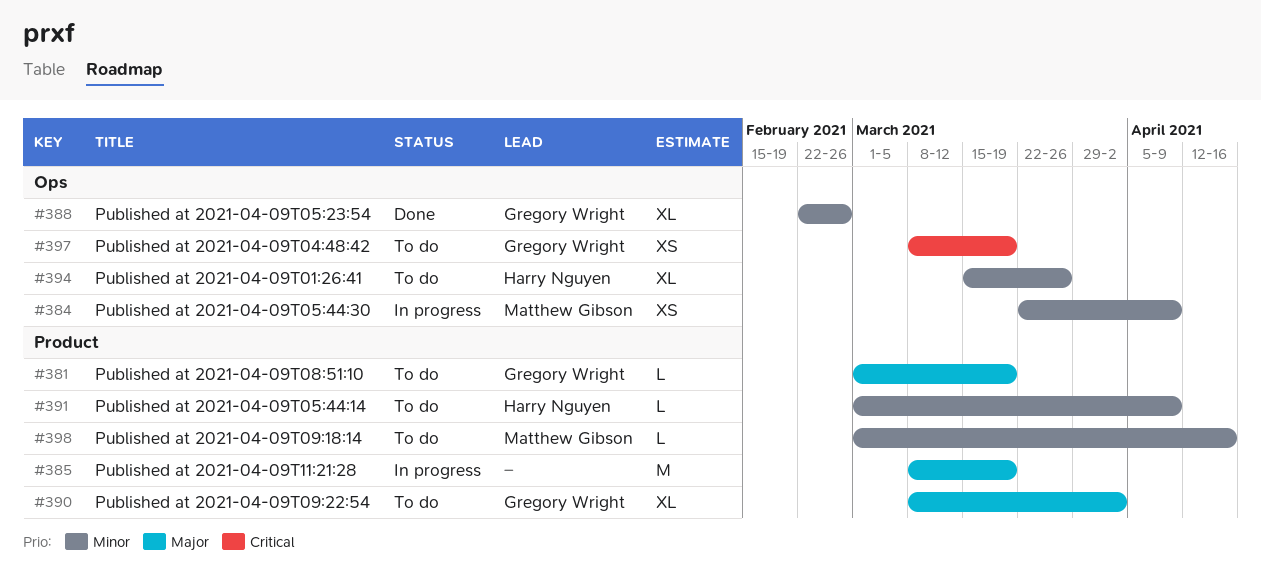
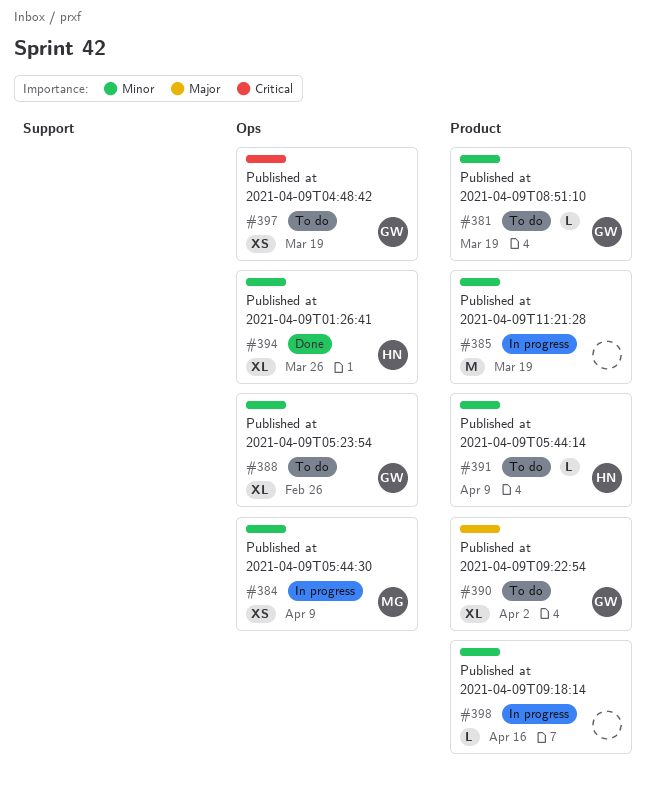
#381, priority: Major -> Minor
#385, priority: Major -> Minor
#388, status: Done -> To do
#394, status: To do -> Done
#398, status: To do -> In progress
#398, owner: Matthew Gibson -> none

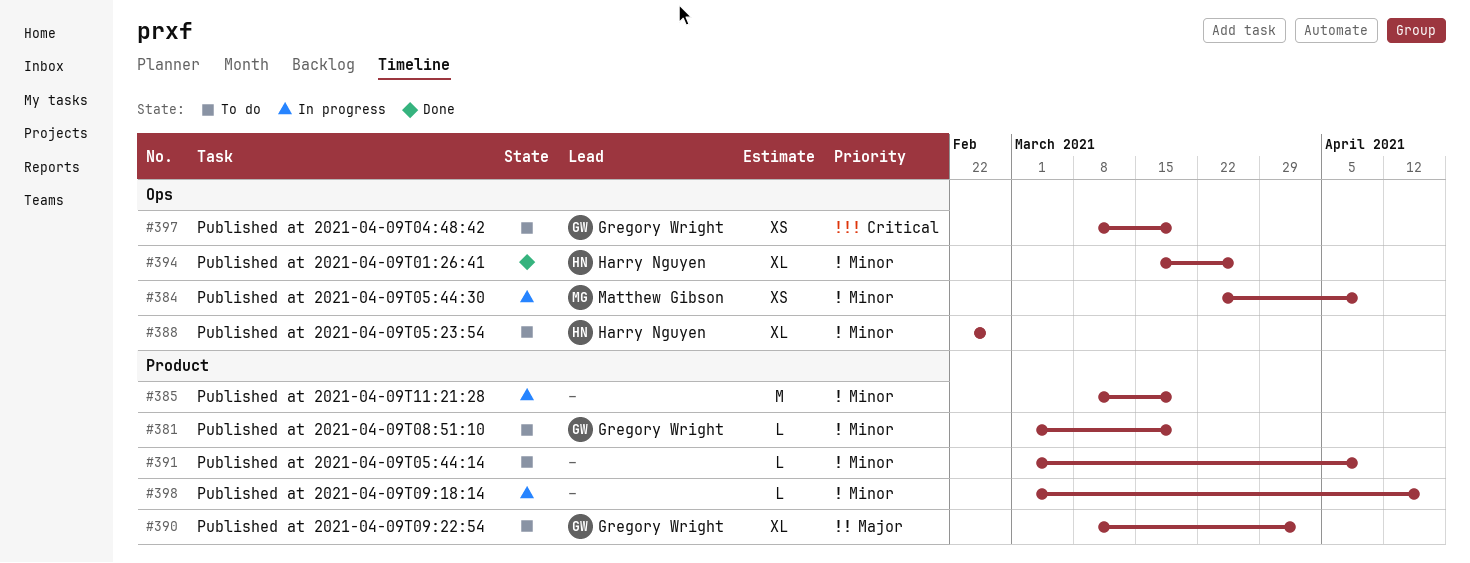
#388, owner: Gregory Wright -> Harry Nguyen
#391, owner: Harry Nguyen -> none

